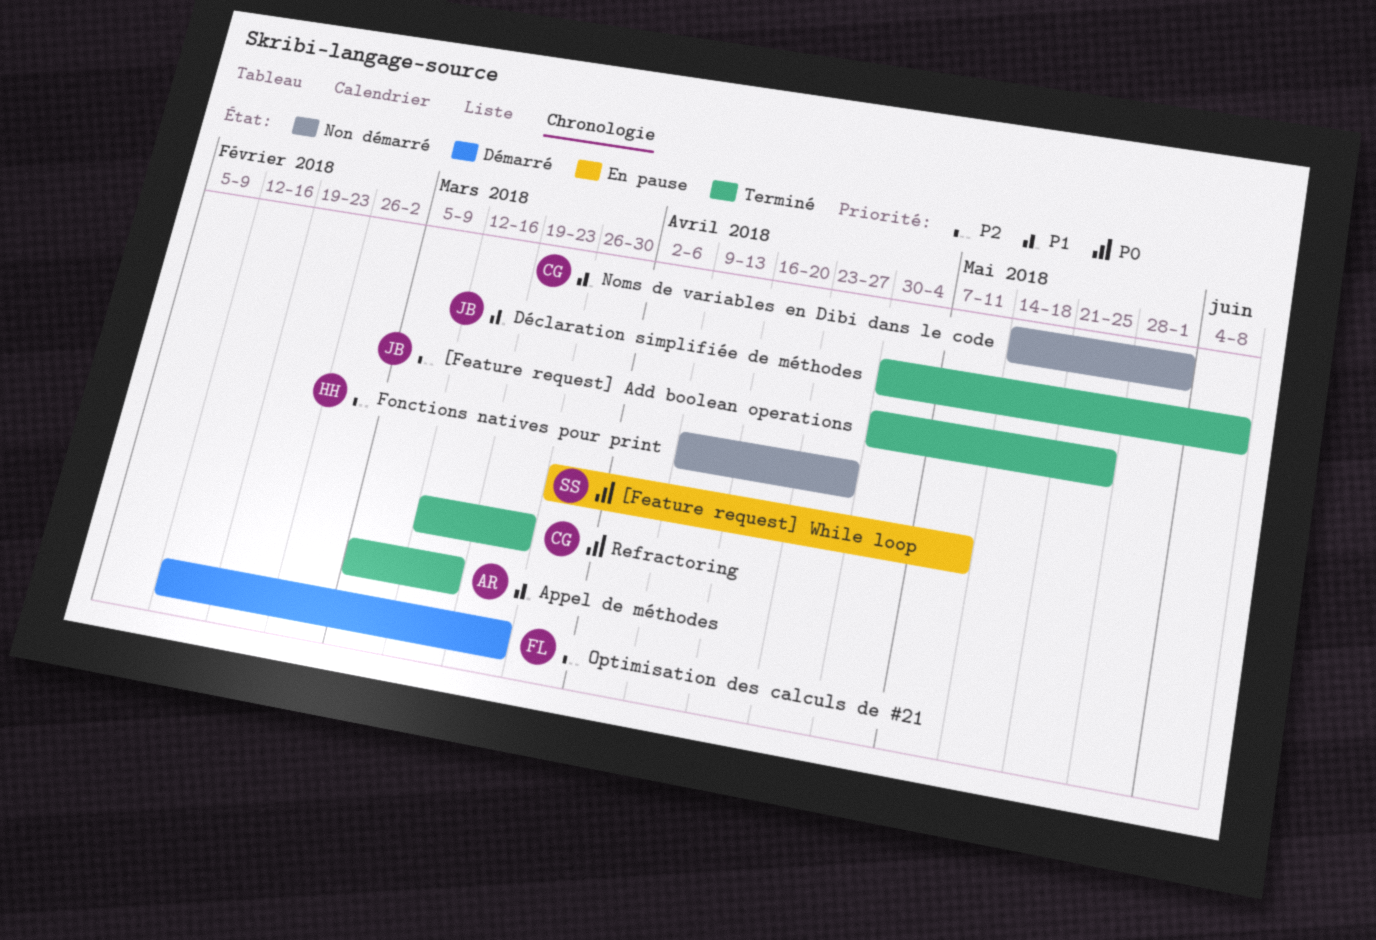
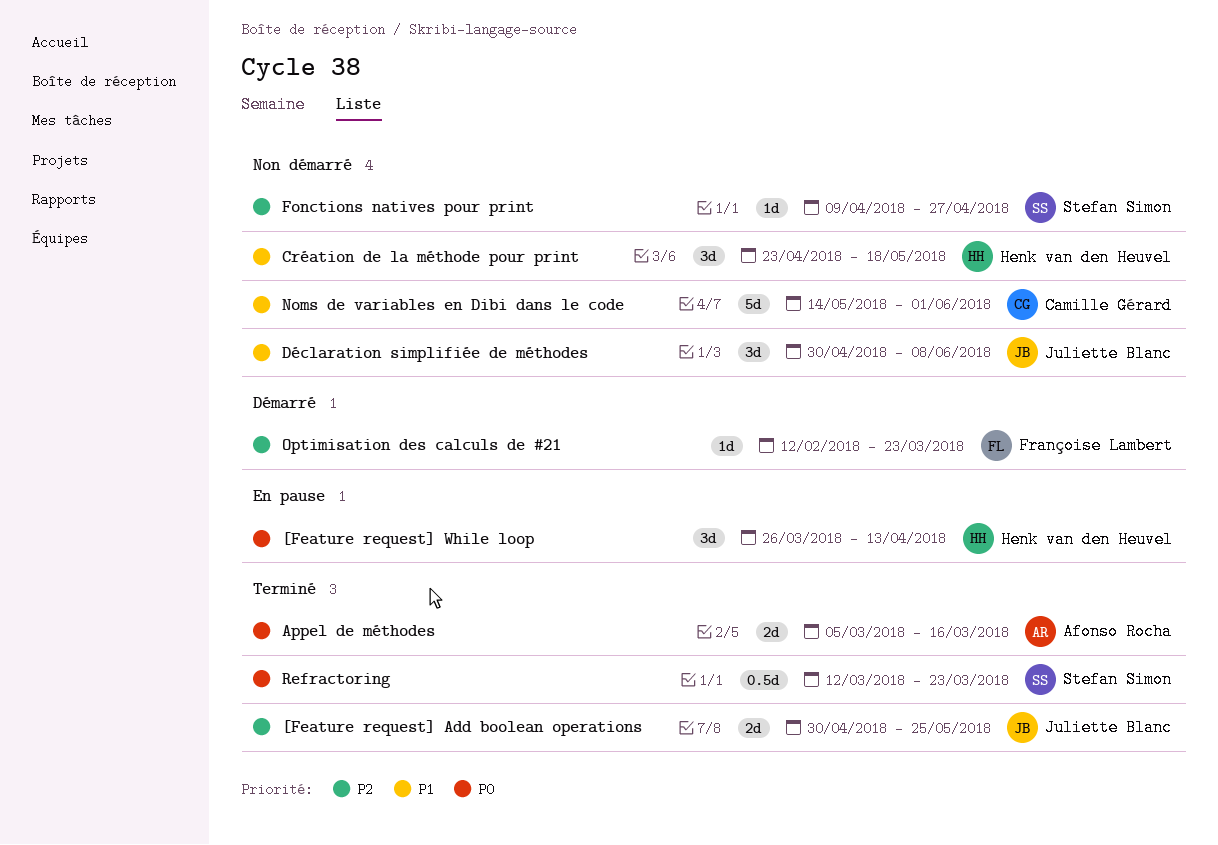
[Feature request] While loop, owner: Stefan Simon -> Henk van den Heuvel
[Feature request] While loop, due: May 11 -> Apr 13
Appel de méthodes, priority: P1 -> P0
Création de la méthode pour print: none -> present
Déclaration simplifiée de méthodes, status: Terminé -> Non démarré
Fonctions natives pour print, owner: Henk van den Heuvel -> Stefan Simon
Refractoring, owner: Camille Gérard -> Stefan Simon

